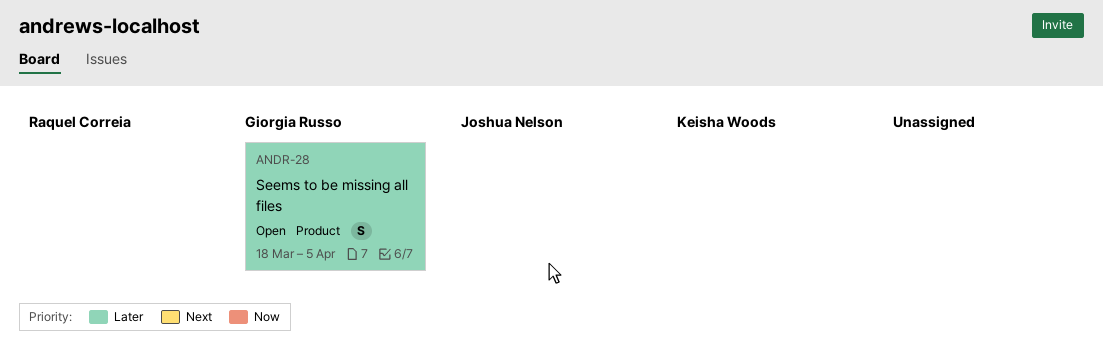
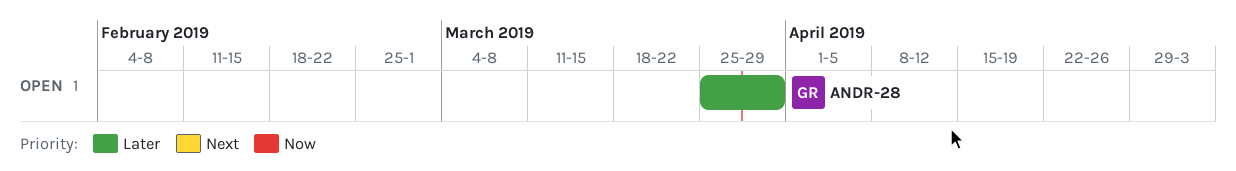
ANDR-28, start: Mar 18 -> Mar 25
ANDR-28, due: Apr 5 -> Mar 29

